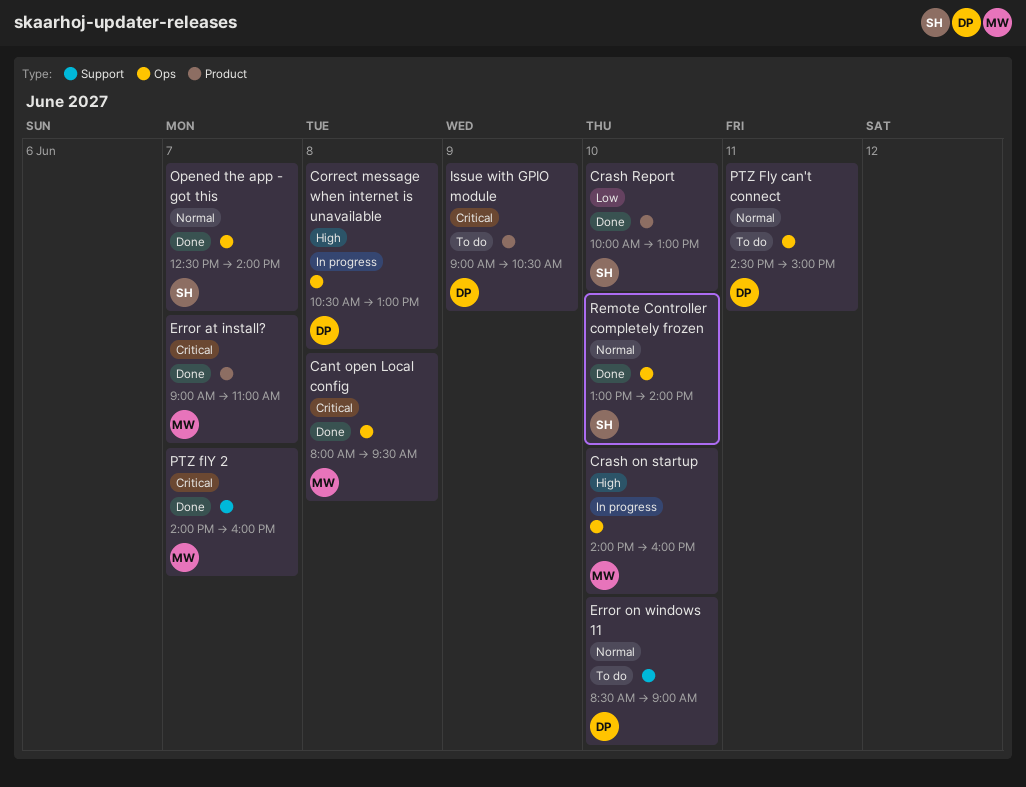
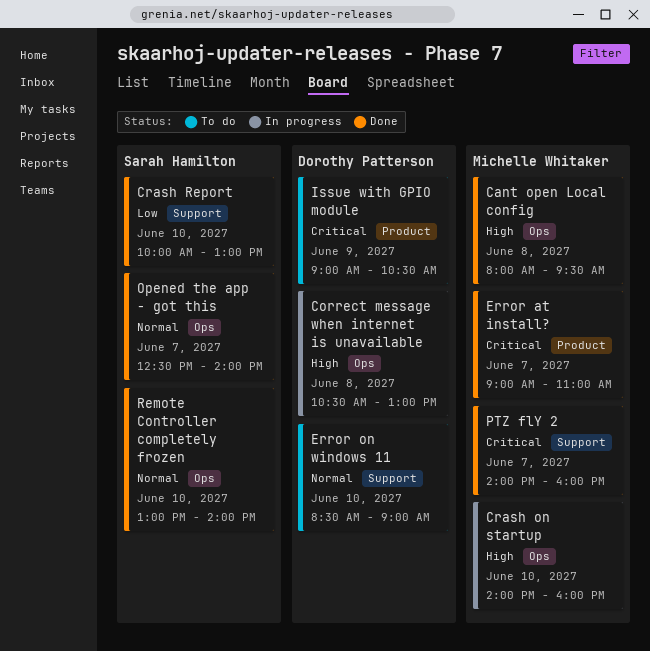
Cant open Local config, priority: Critical -> High
Crash Report, label: Product -> Support
PTZ Fly can't connect: present -> none

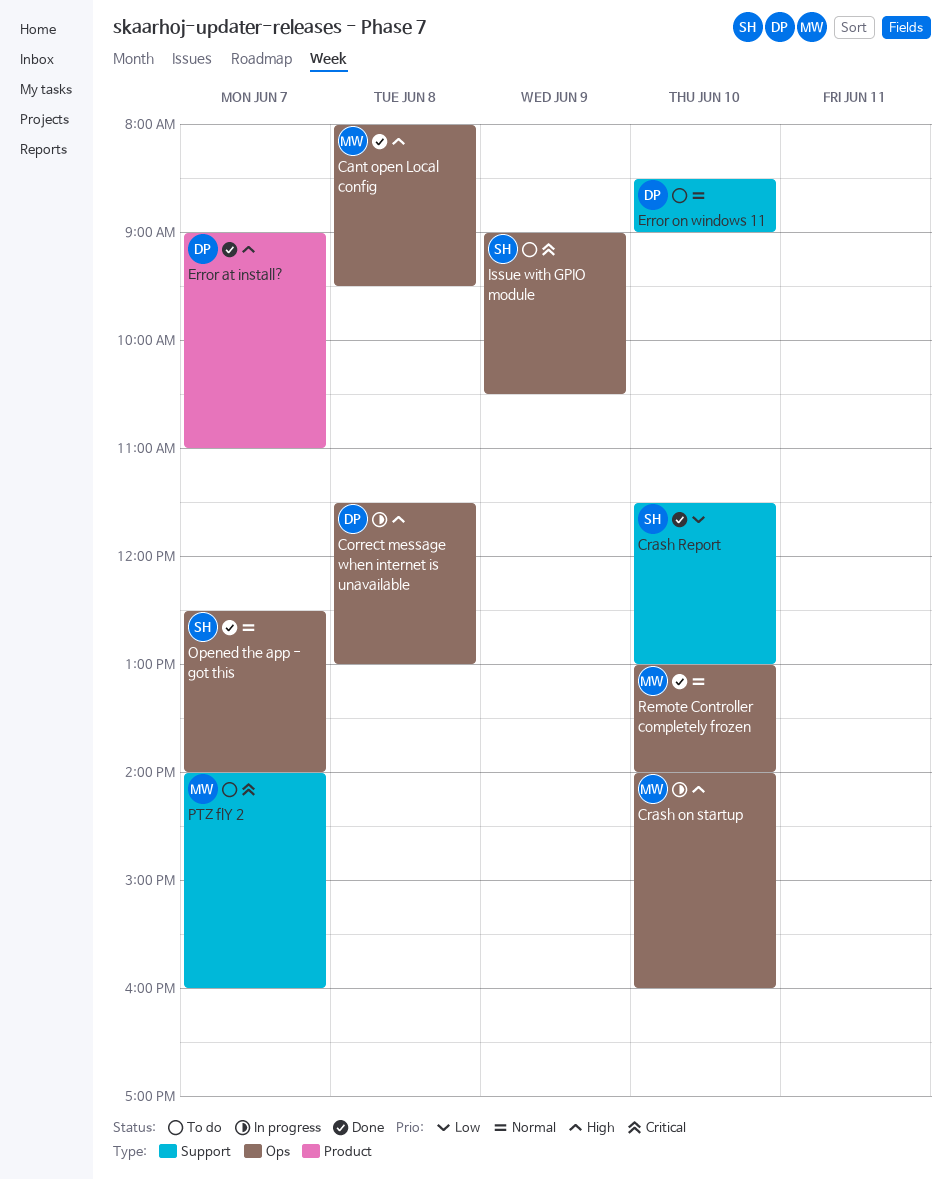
Correct message when internet is unavailable, begins: 10:30 -> 11:30
Crash Report, begins: 10:00 -> 11:30
Error at install?, owner: Michelle Whitaker -> Dorothy Patterson
Error at install?, priority: Critical -> High
Issue with GPIO module, owner: Dorothy Patterson -> Sarah Hamilton
Issue with GPIO module, label: Product -> Ops
PTZ flY 2, status: Done -> To do
Remote Controller completely frozen, owner: Sarah Hamilton -> Michelle Whitaker

